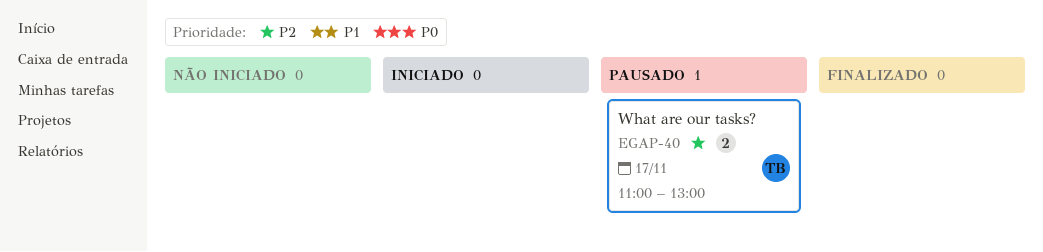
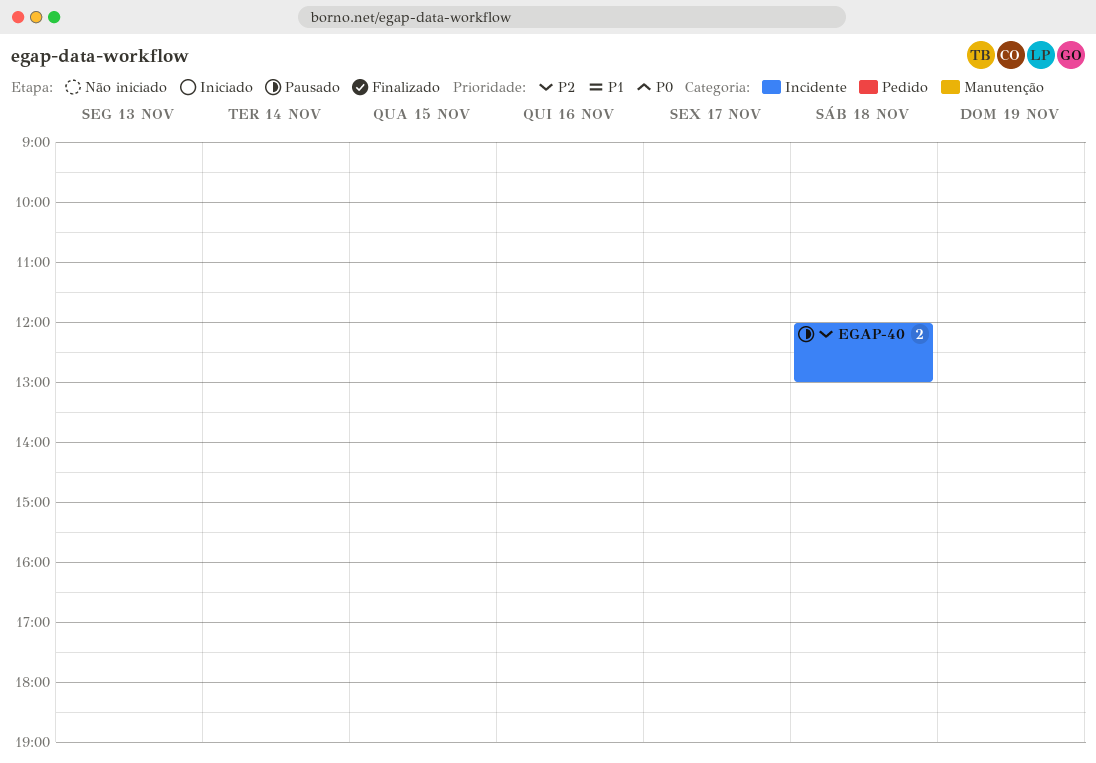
EGAP-40, day: Nov 17 -> Nov 18
EGAP-40, begins: 11:00 -> 12:00

